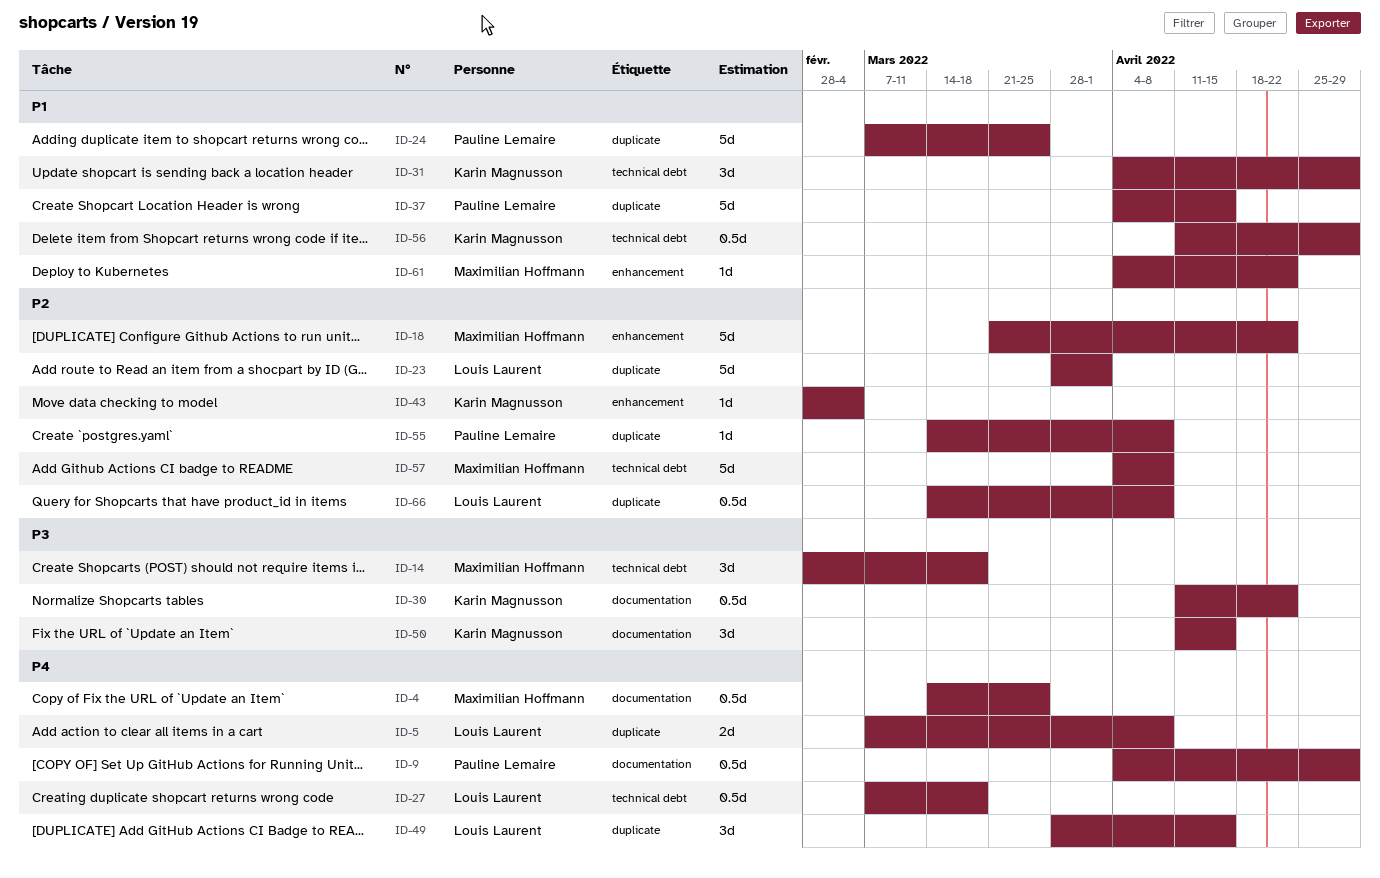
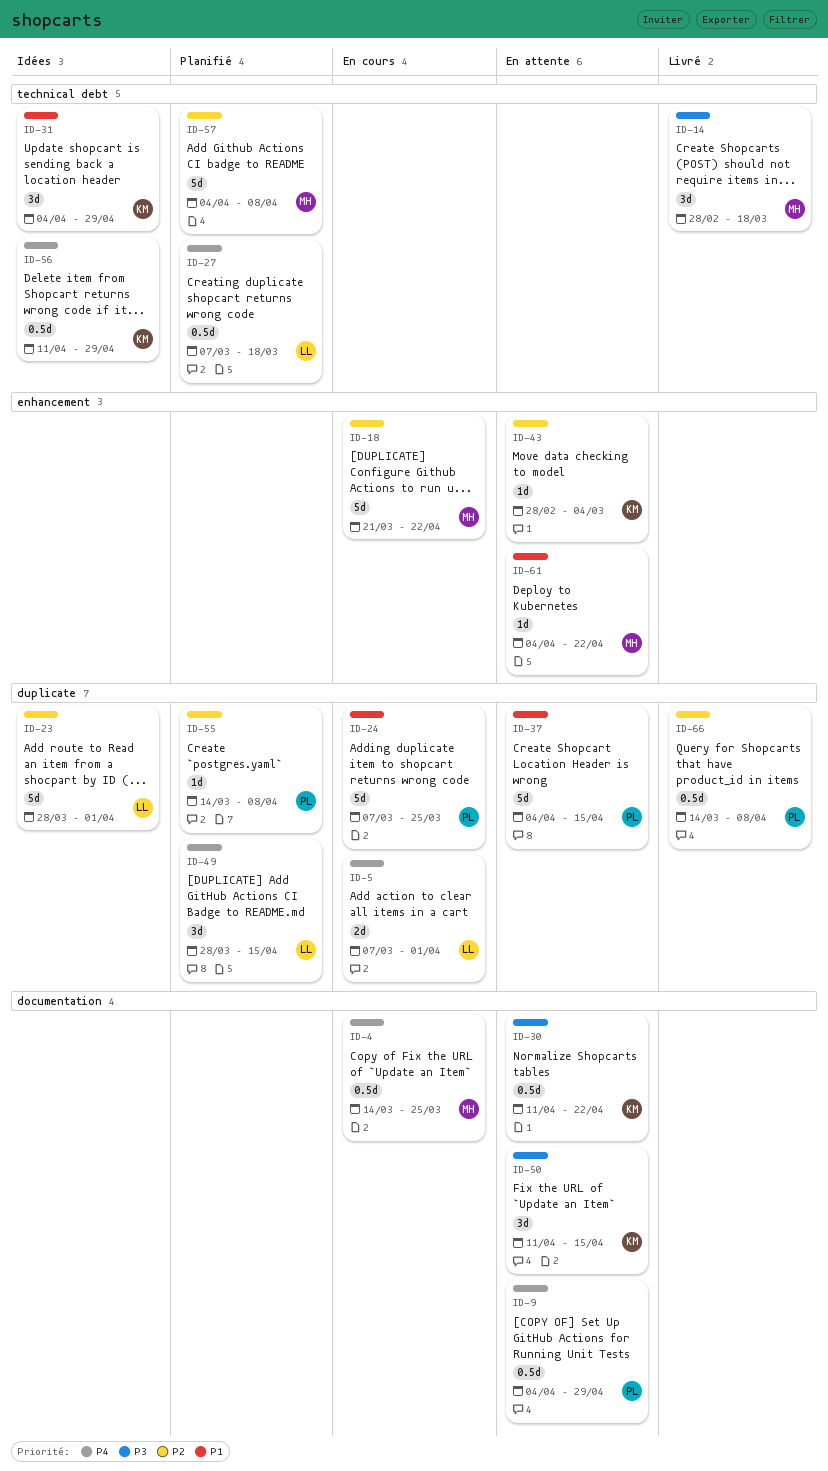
ID-5, due: Apr 8 -> Apr 1
ID-56, priority: P1 -> P4
ID-66, owner: Louis Laurent -> Pauline Lemaire

